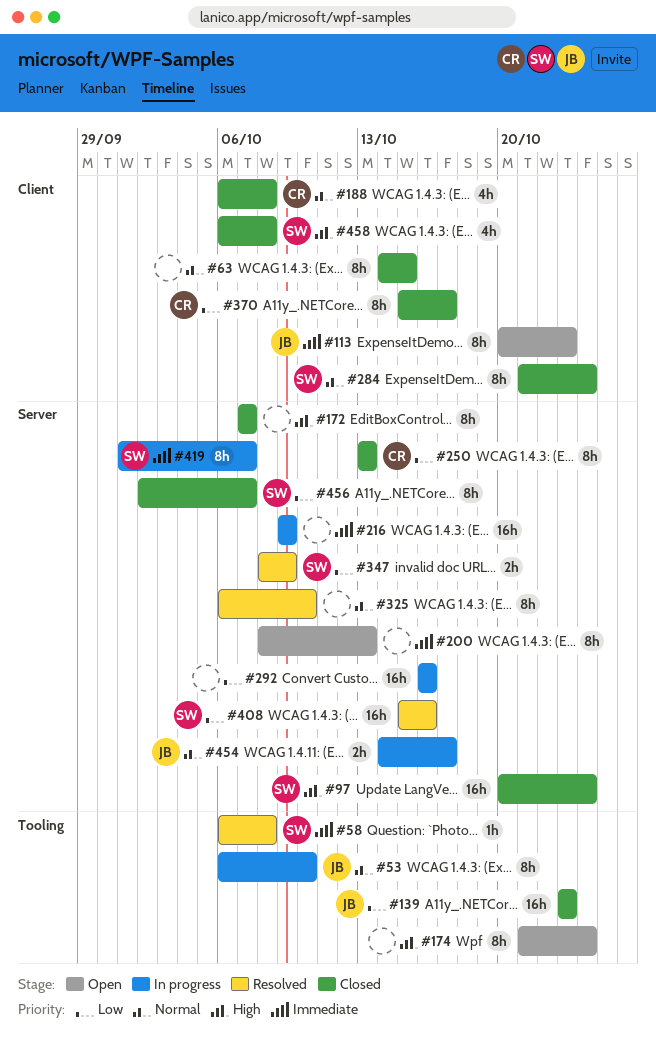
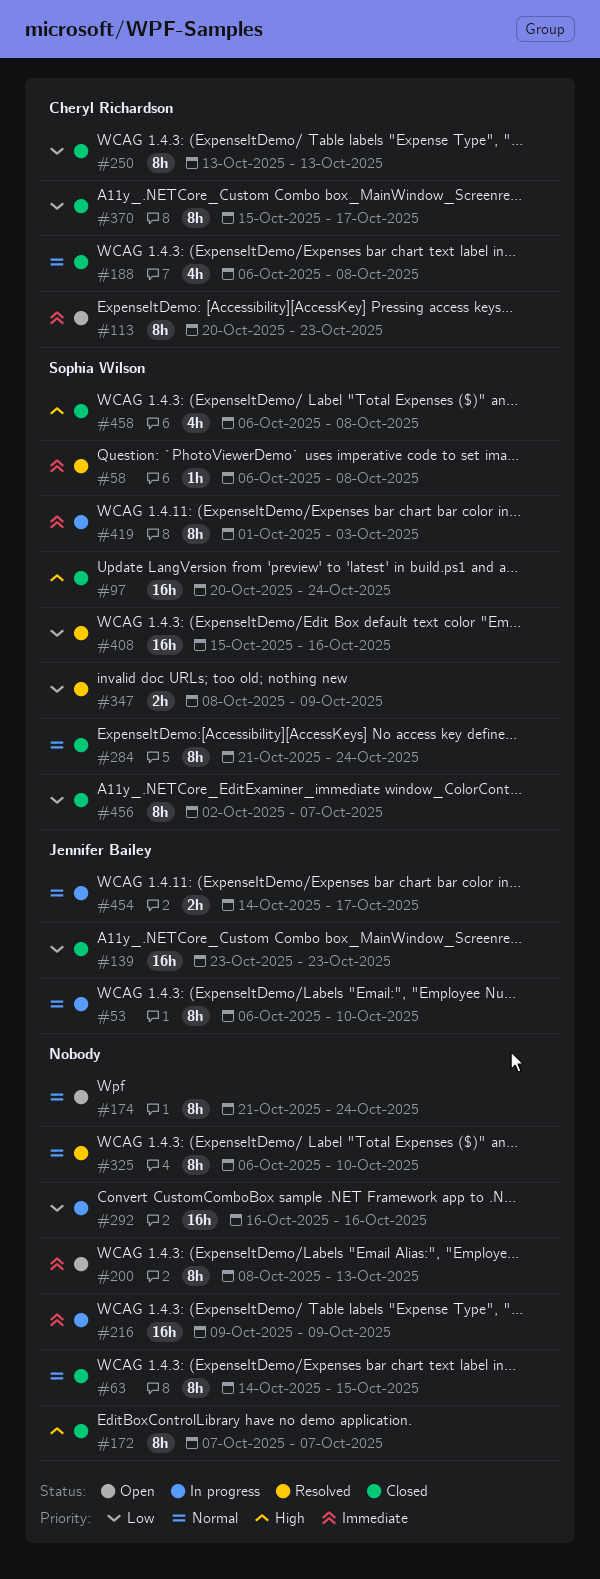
#113, owner: Jennifer Bailey -> Cheryl Richardson
#174, priority: High -> Normal
#419, due: Oct 7 -> Oct 3

